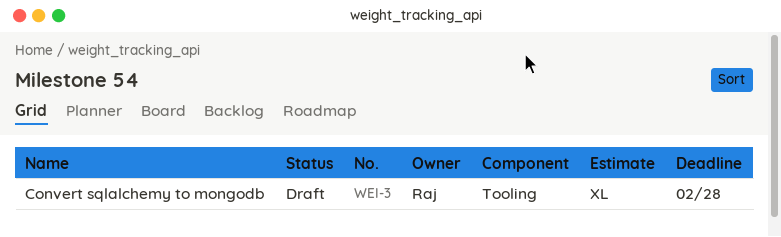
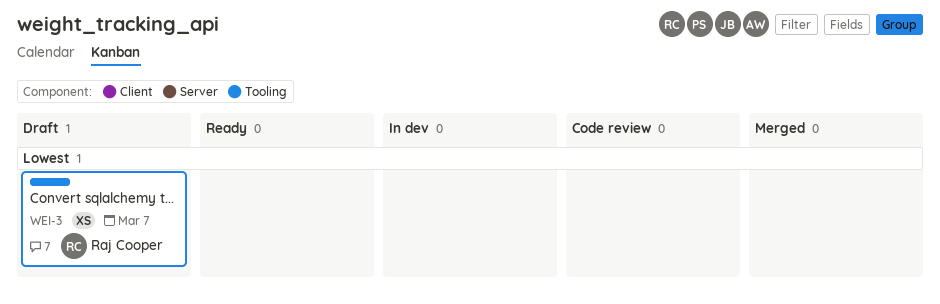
WEI-3, estimate: XL -> XS
WEI-3, due: Feb 28 -> Mar 7

